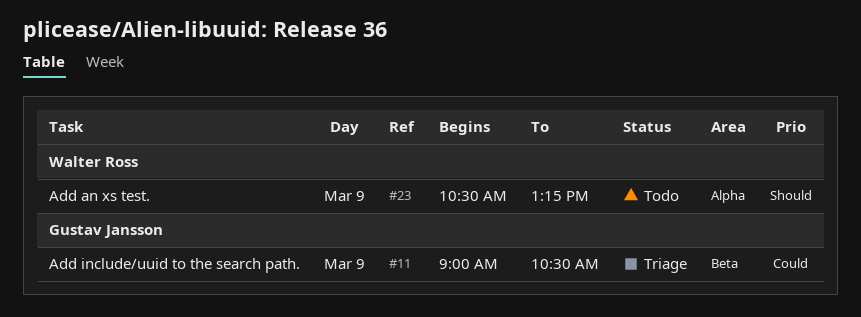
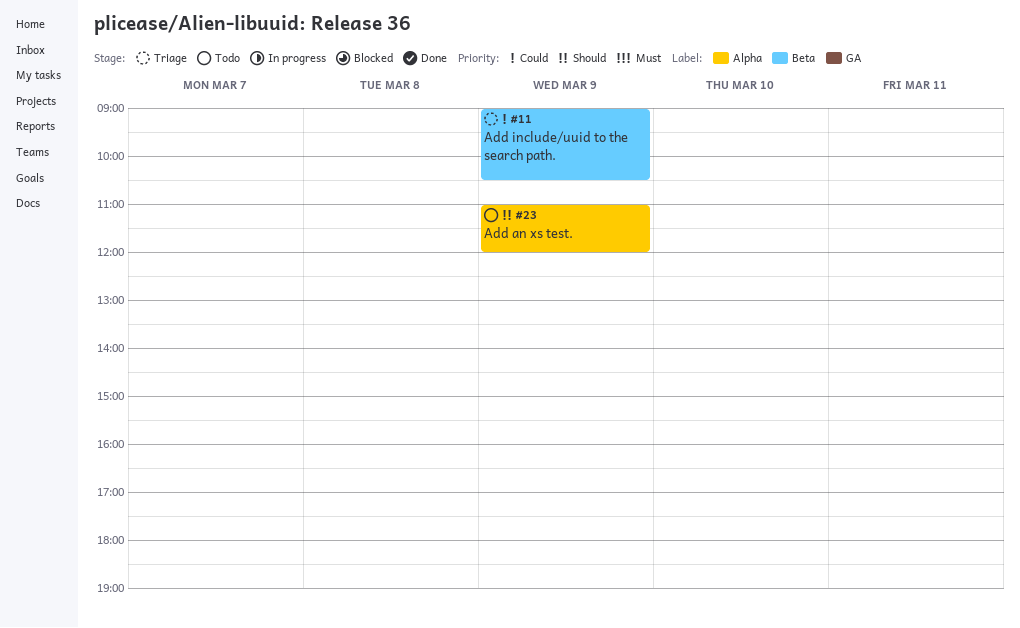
#23, begins: 10:30 -> 11:00
#23, ends: 13:15 -> 12:00

